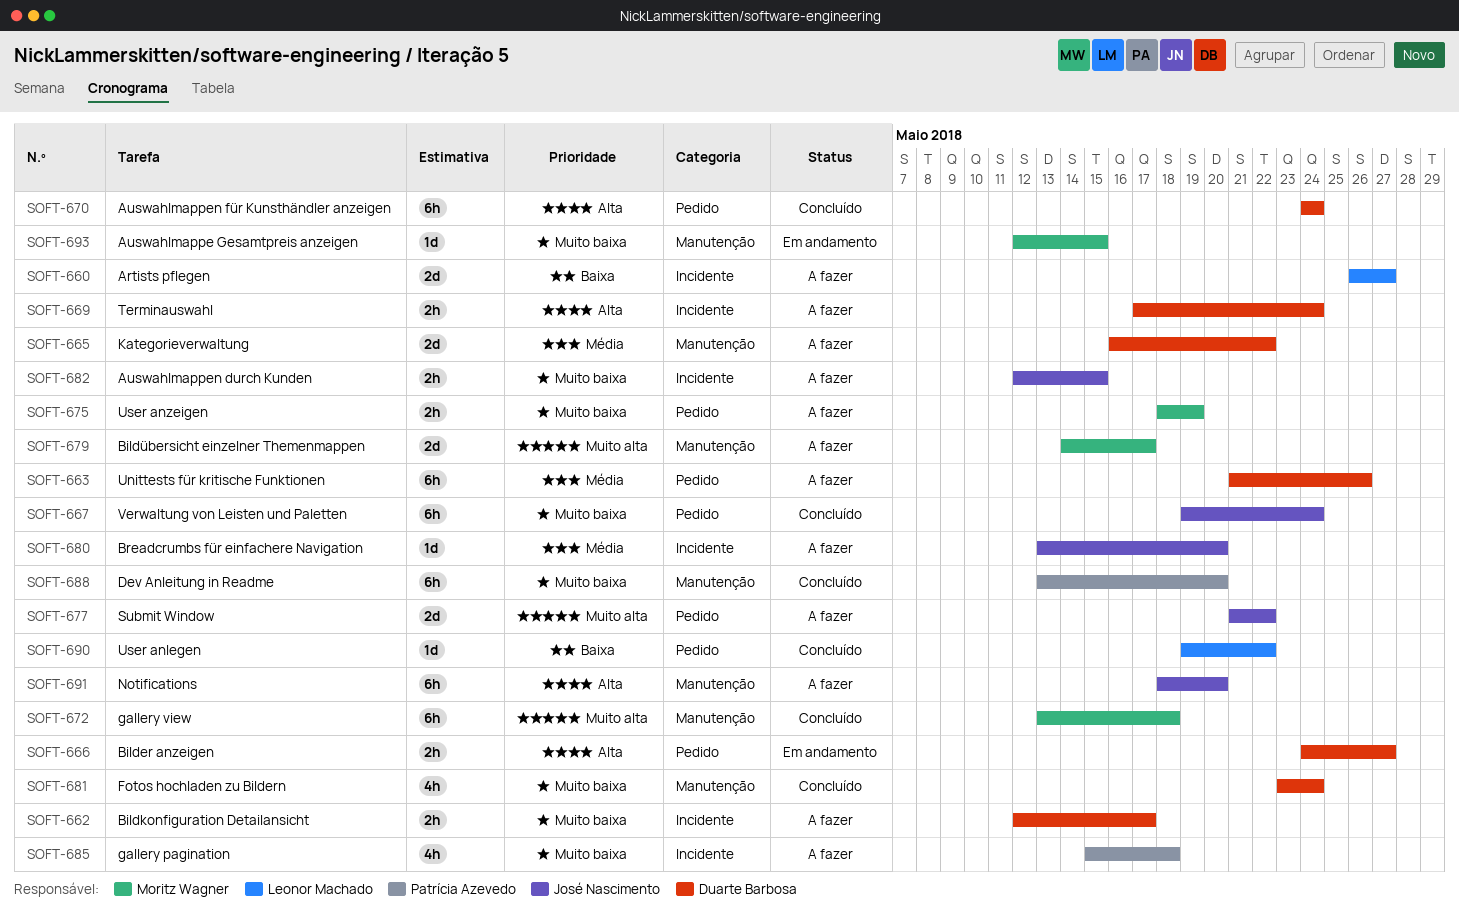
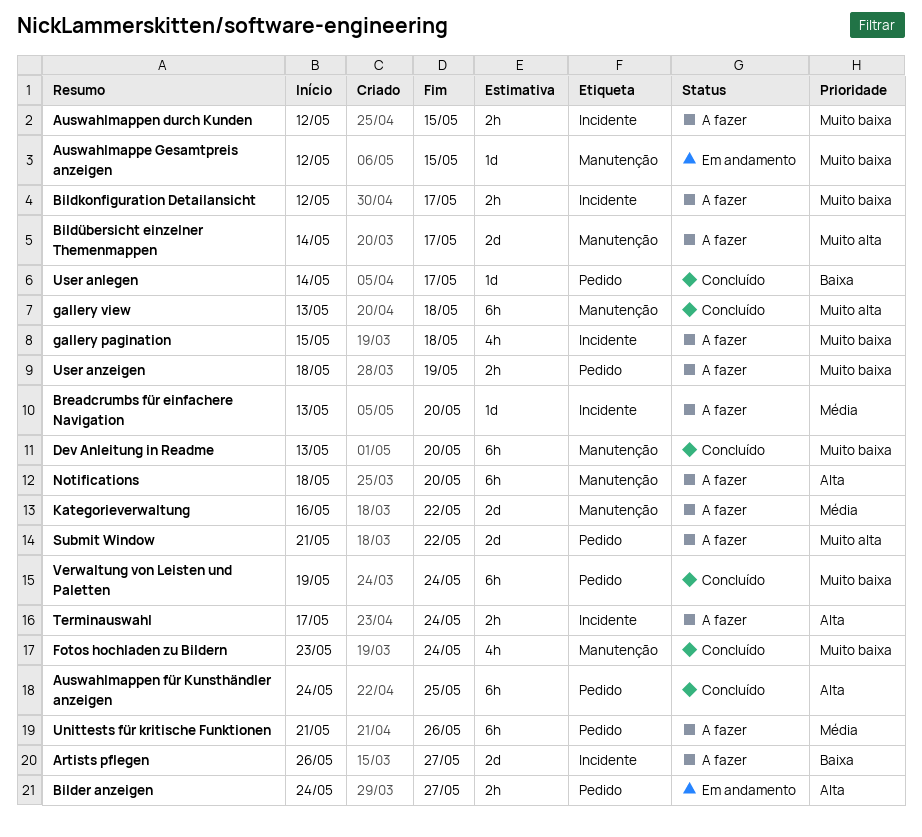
Auswahlmappen für Kunsthändler anzeigen, due: May 24 -> May 25
User anlegen, start: May 19 -> May 14
User anlegen, due: May 22 -> May 17

